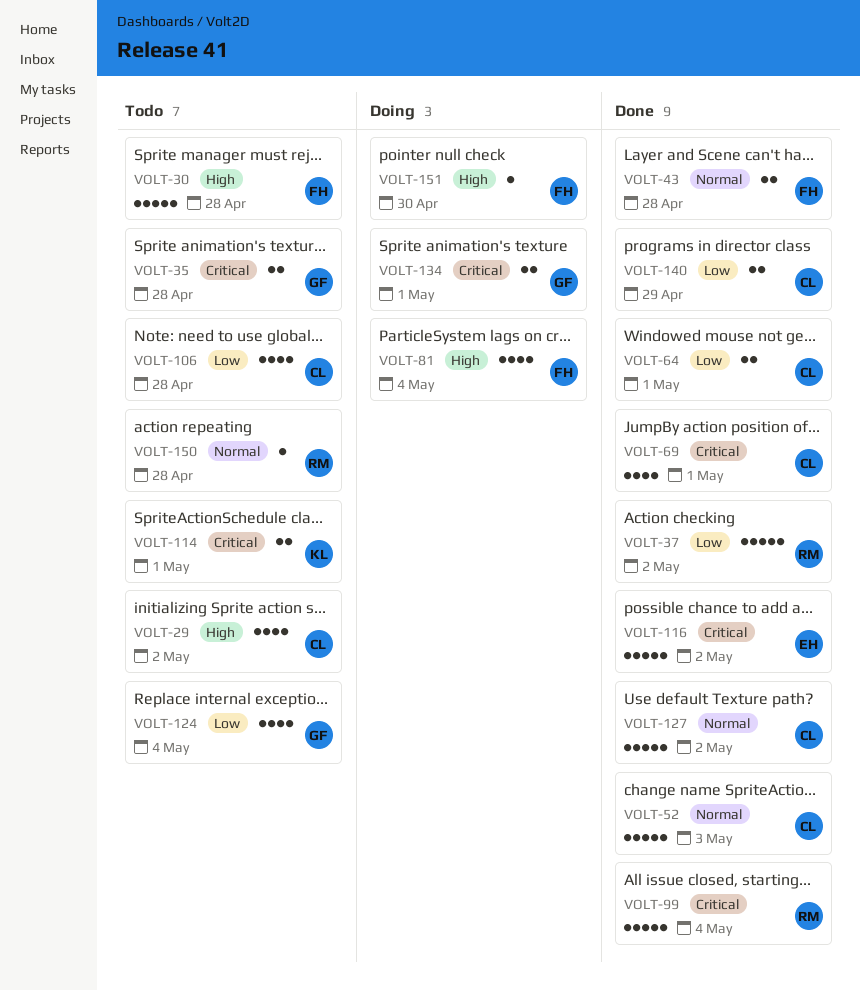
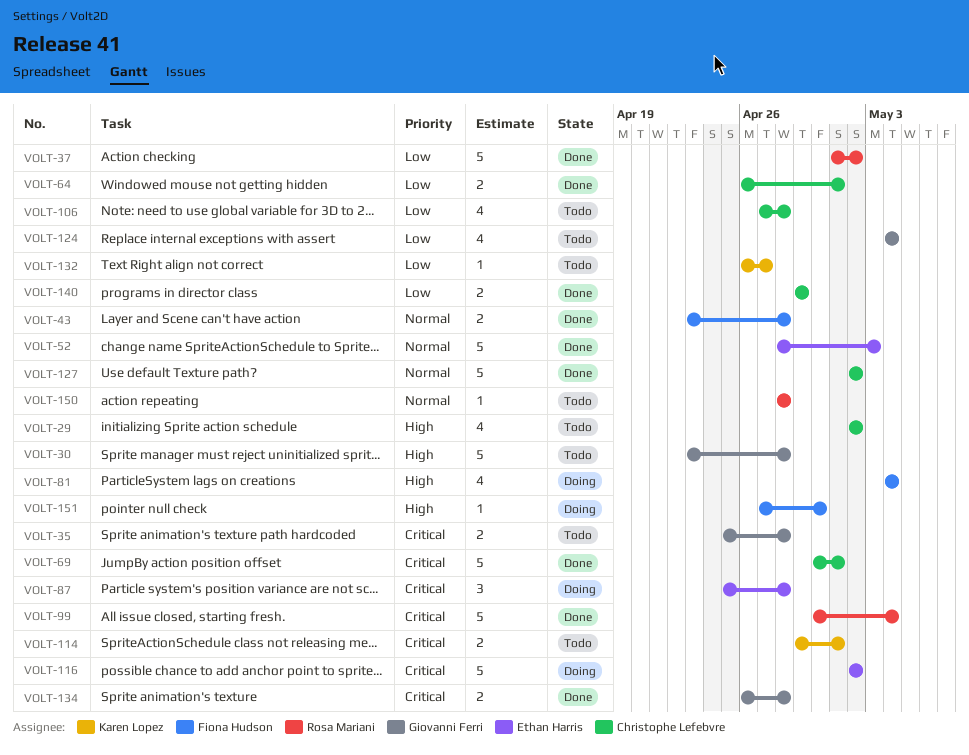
VOLT-30, owner: Fiona Hudson -> Giovanni Ferri
VOLT-52, owner: Christophe Lefebvre -> Ethan Harris
VOLT-69, estimate: 4 -> 5
VOLT-87: none -> present
VOLT-116, status: Done -> Doing
VOLT-132: none -> present
VOLT-134, status: Doing -> Done
VOLT-134, due: May 1 -> Apr 28

